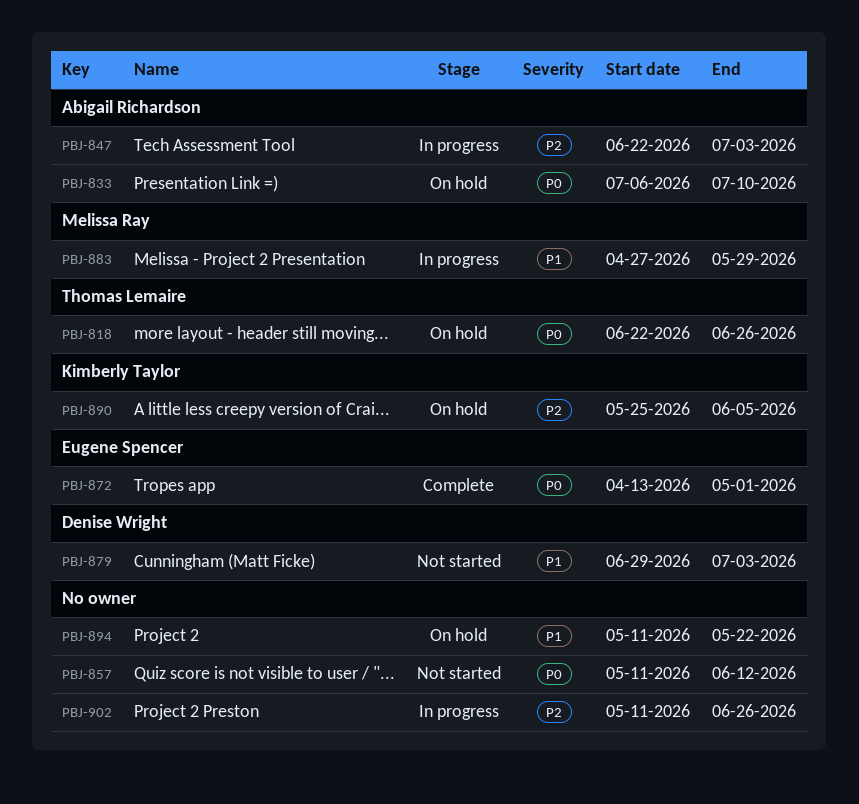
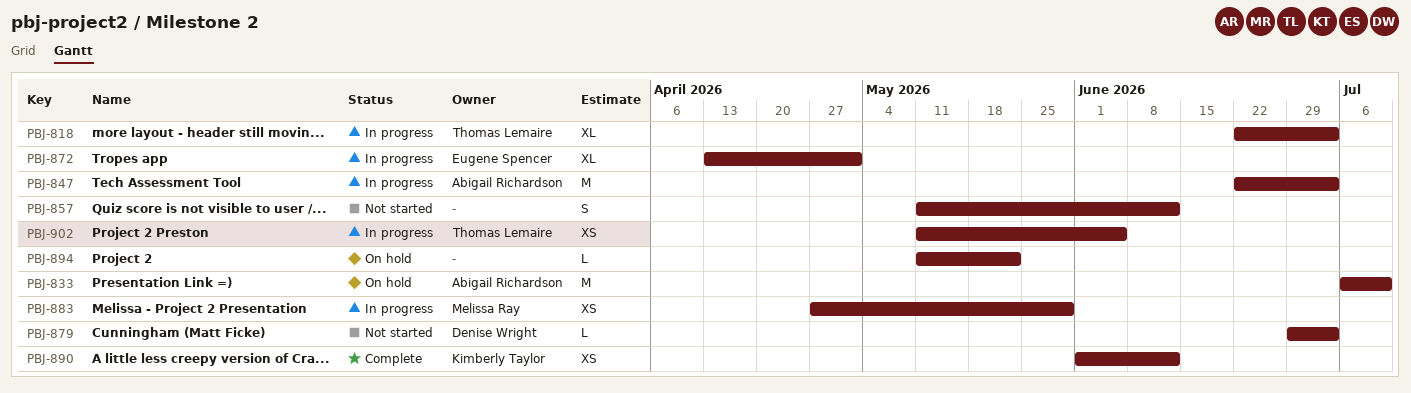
PBJ-818, status: On hold -> In progress
PBJ-818, due: Jun 26 -> Jul 3
PBJ-872, status: Complete -> In progress
PBJ-890, status: On hold -> Complete
PBJ-890, start: May 25 -> Jun 1
PBJ-890, due: Jun 5 -> Jun 12
PBJ-902, owner: none -> Thomas Lemaire
PBJ-902, due: Jun 26 -> Jun 5

